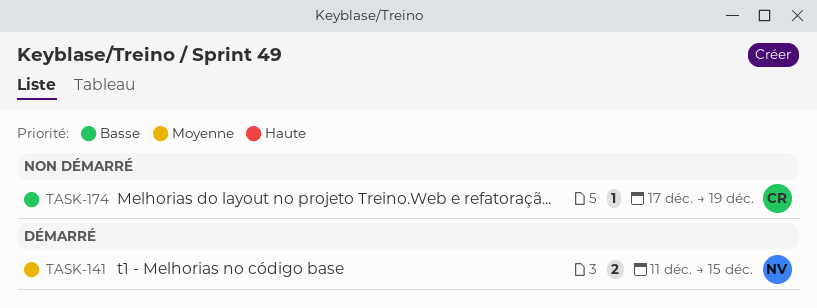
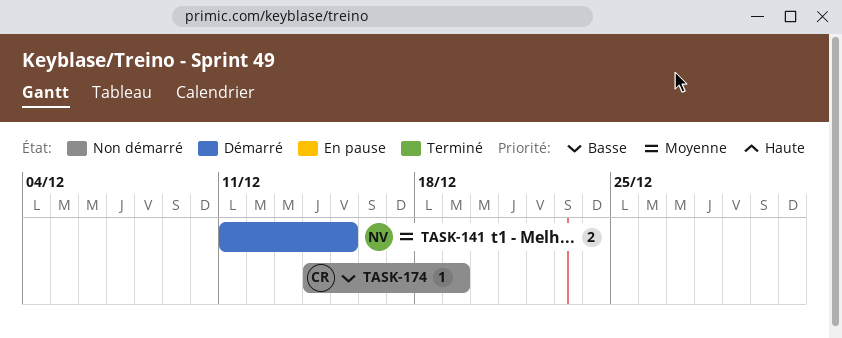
TASK-174, start: Dec 17 -> Dec 14

